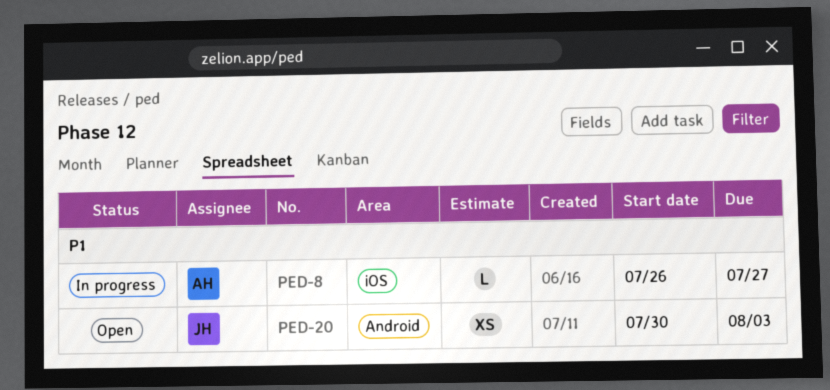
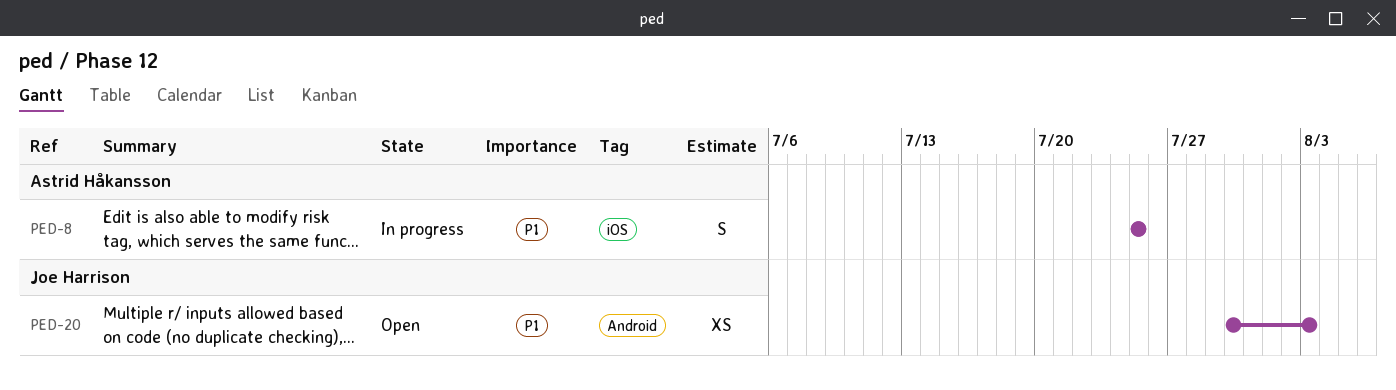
PED-8, estimate: L -> S
PED-8, start: Jul 26 -> Jul 25
PED-8, due: Jul 27 -> Jul 25

